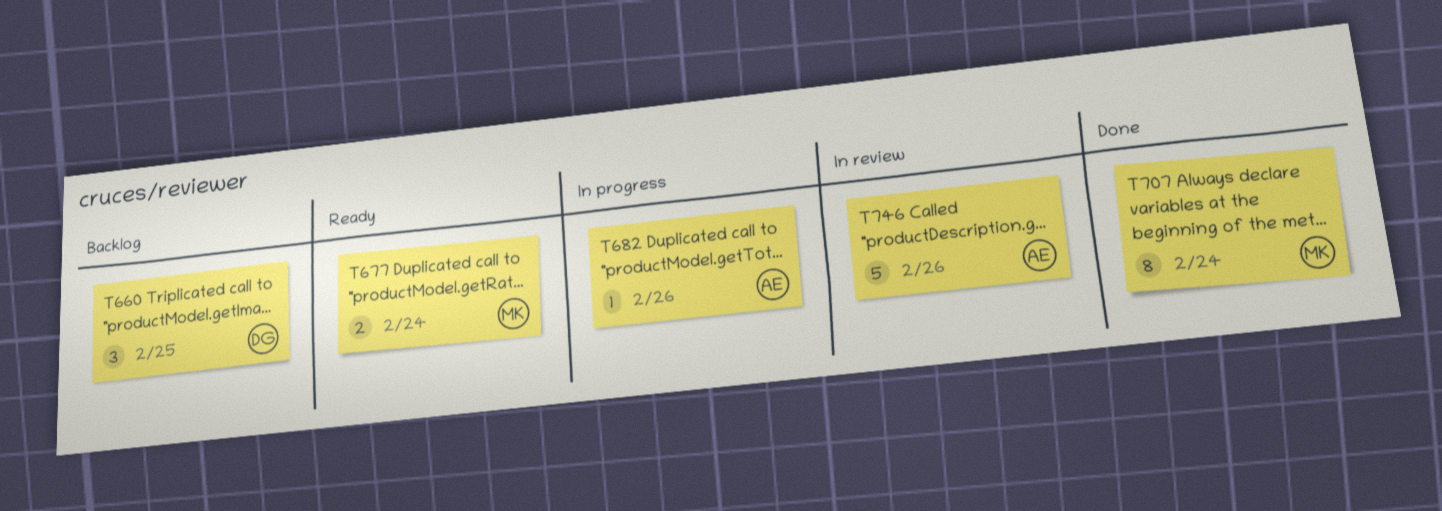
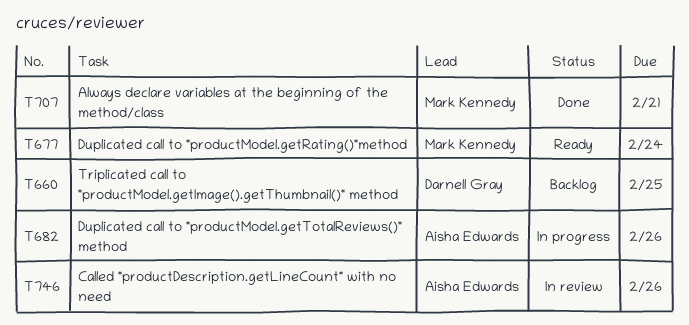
T707, due: Feb 24 -> Feb 21

